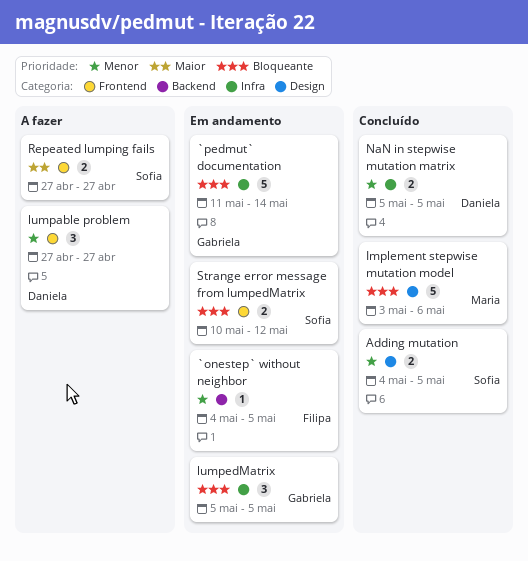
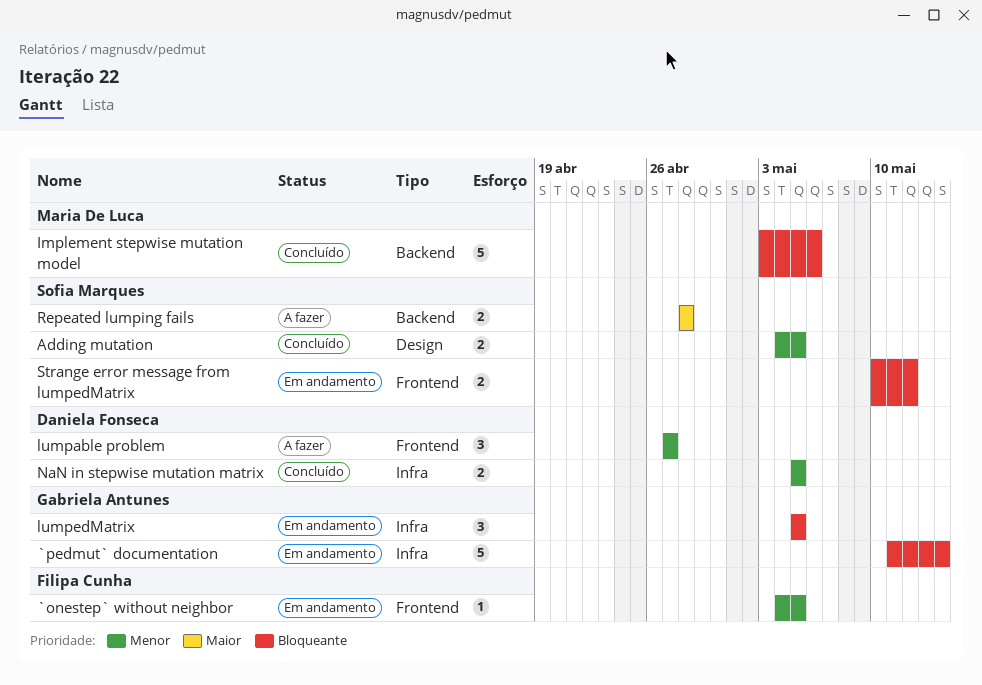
`onestep` without neighbor, label: Backend -> Frontend
Implement stepwise mutation model, label: Design -> Backend
Repeated lumping fails, label: Frontend -> Backend
Repeated lumping fails, start: Apr 27 -> Apr 28
Repeated lumping fails, due: Apr 27 -> Apr 28

